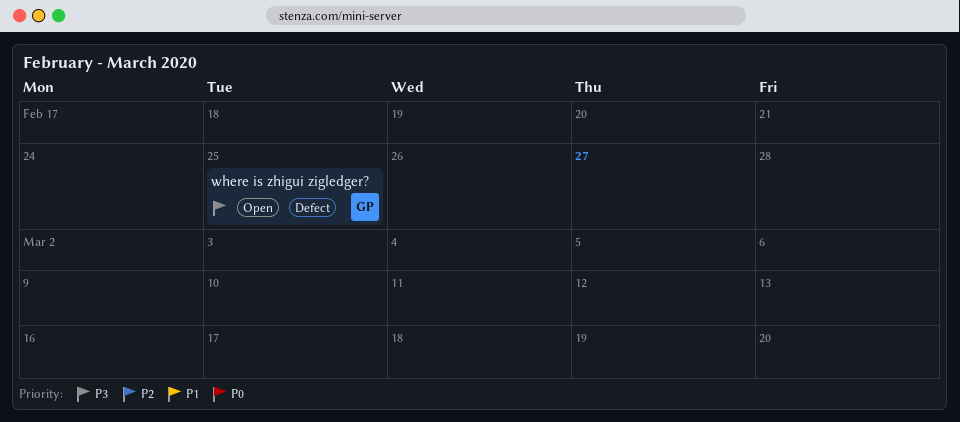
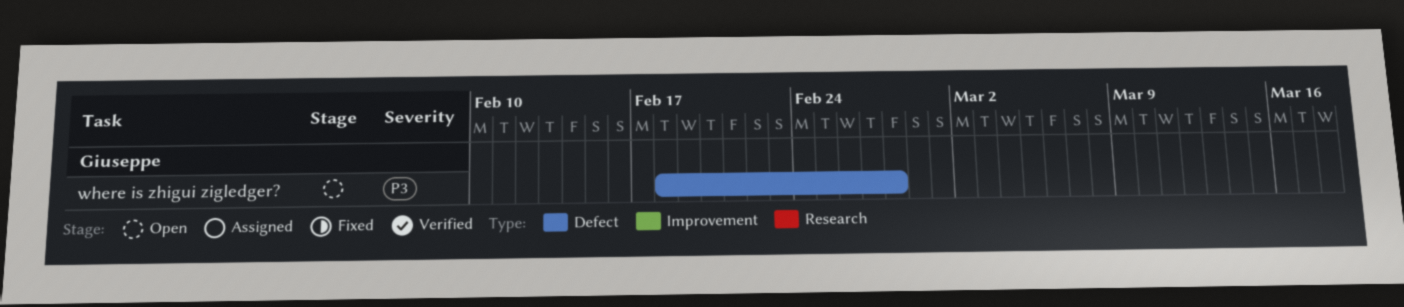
where is zhigui zigledger?, due: Feb 25 -> Feb 28

